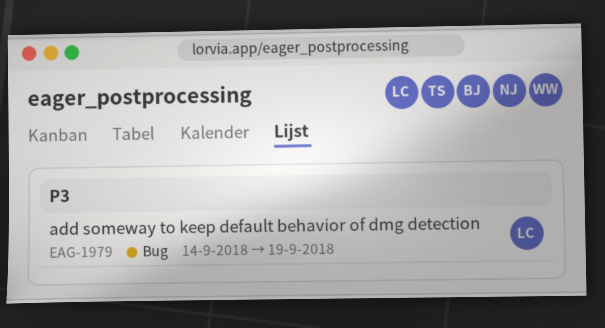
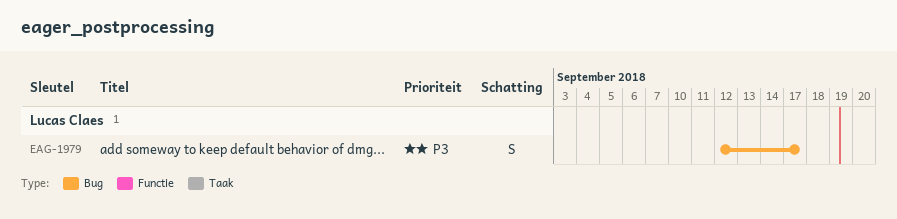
EAG-1979, start: Sep 14 -> Sep 12
EAG-1979, due: Sep 19 -> Sep 17

